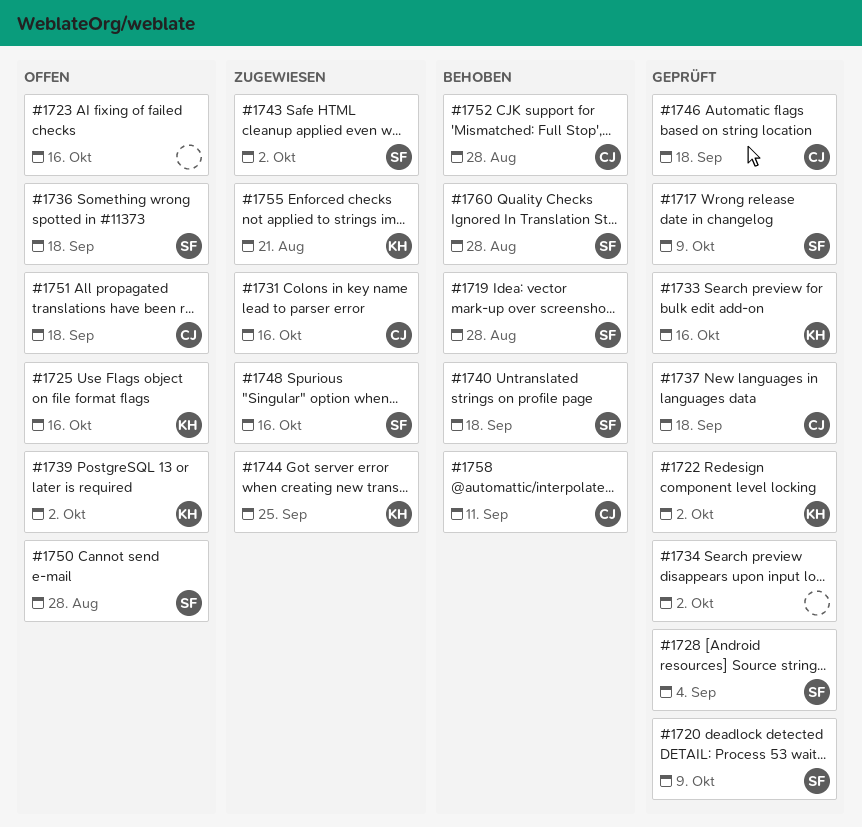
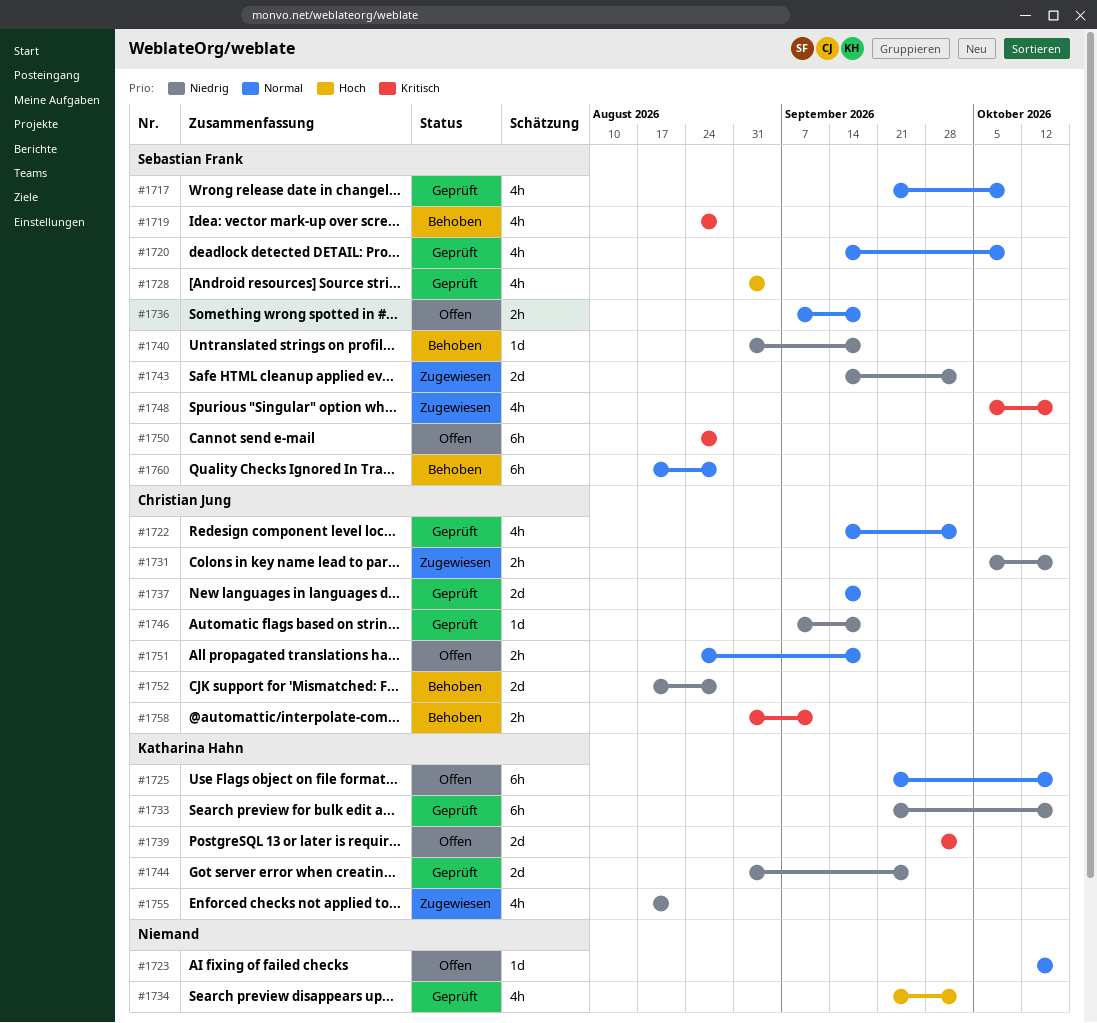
#1722, owner: Katharina Hahn -> Christian Jung
#1744, status: Zugewiesen -> Geprüft

